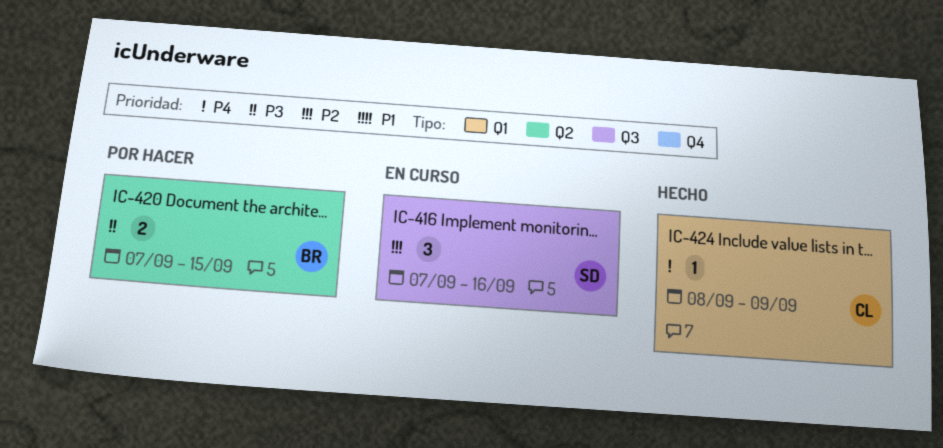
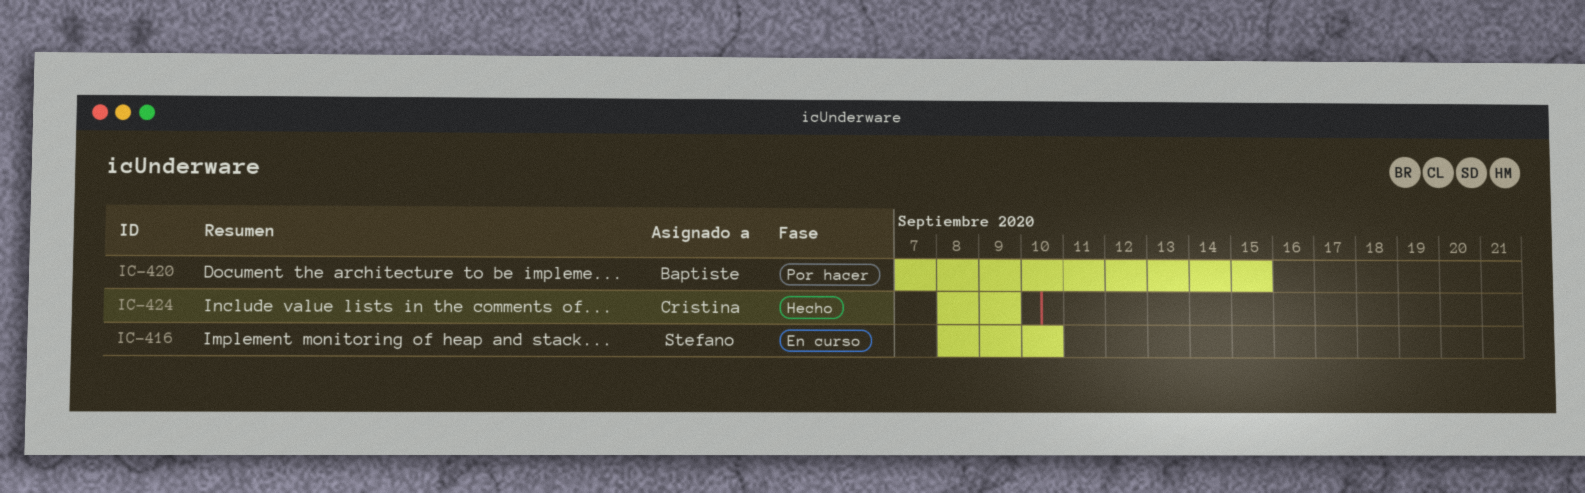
IC-416, start: Sep 7 -> Sep 8
IC-416, due: Sep 16 -> Sep 10

